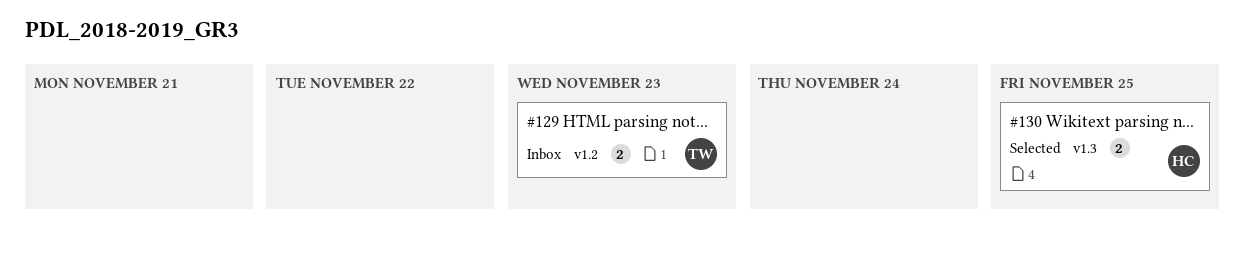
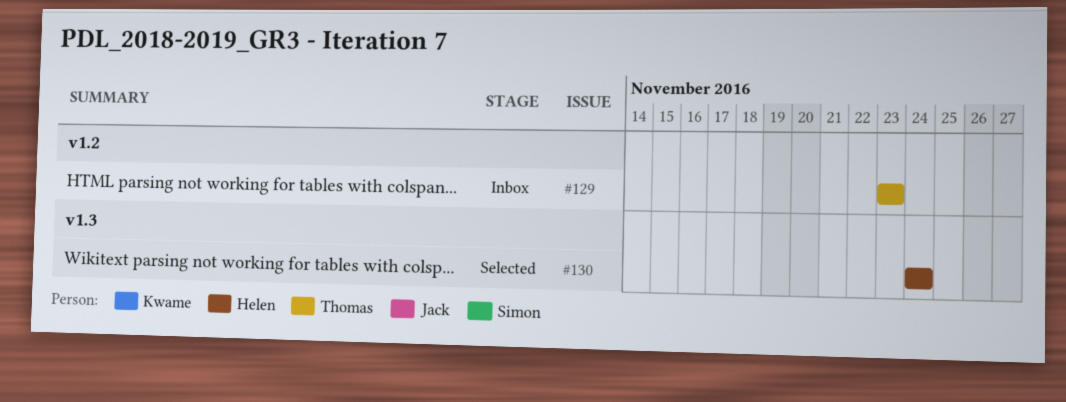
#130, due: Nov 25 -> Nov 24

